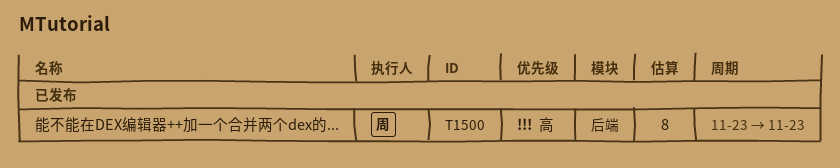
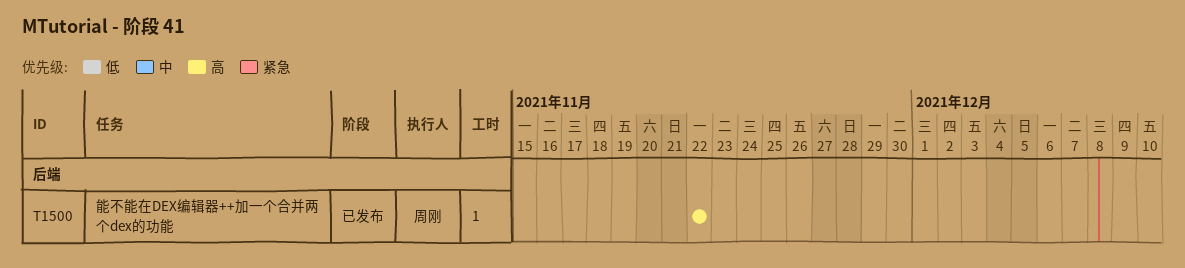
T1500, estimate: 8 -> 1
T1500, start: Nov 23 -> Nov 22
T1500, due: Nov 23 -> Nov 22

